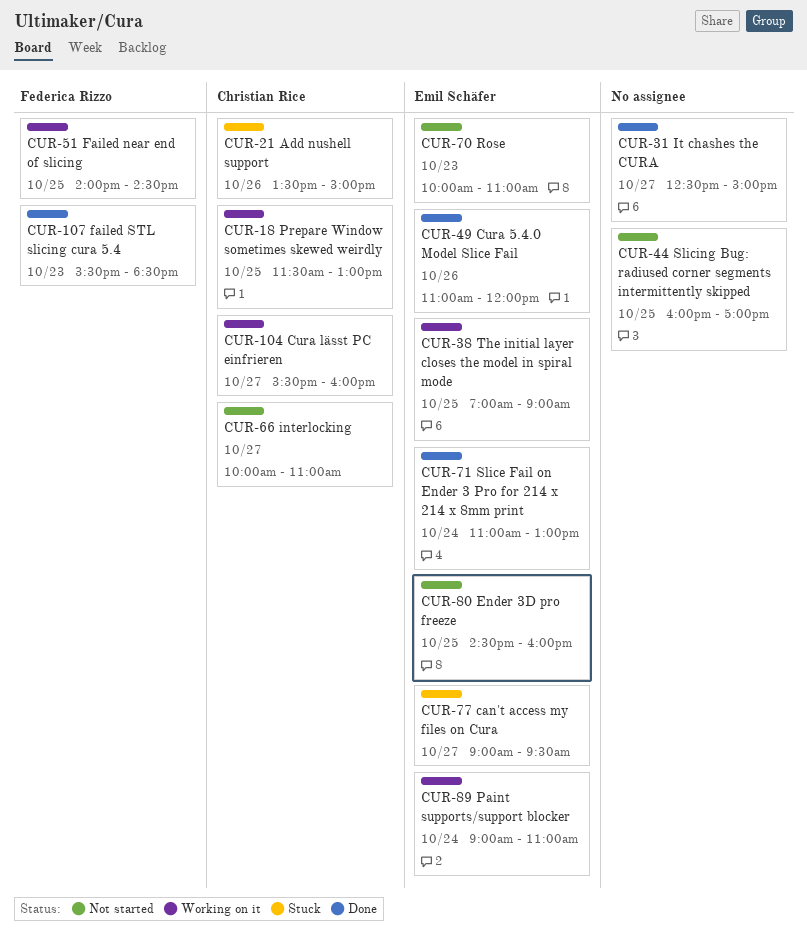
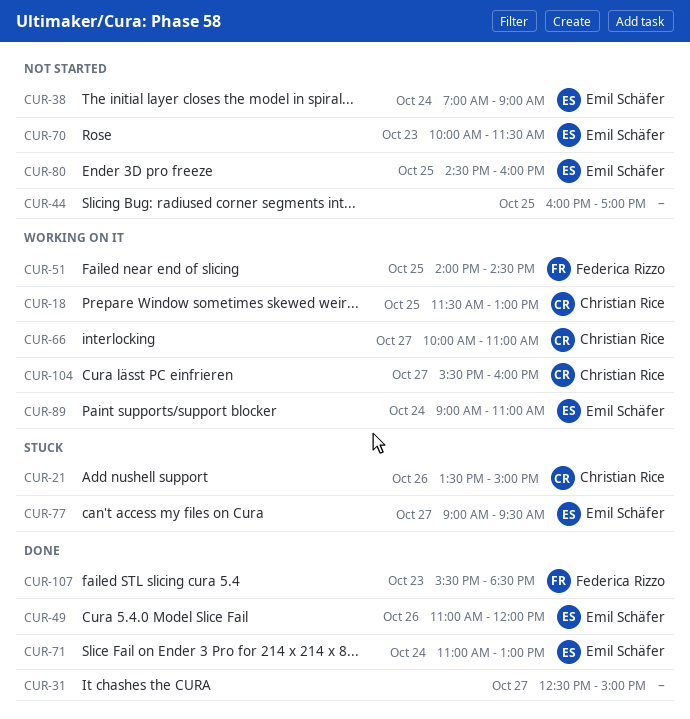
CUR-38, status: Working on it -> Not started
CUR-38, day: Oct 25 -> Oct 24
CUR-66, status: Not started -> Working on it
CUR-70, ends: 11:00 -> 11:30

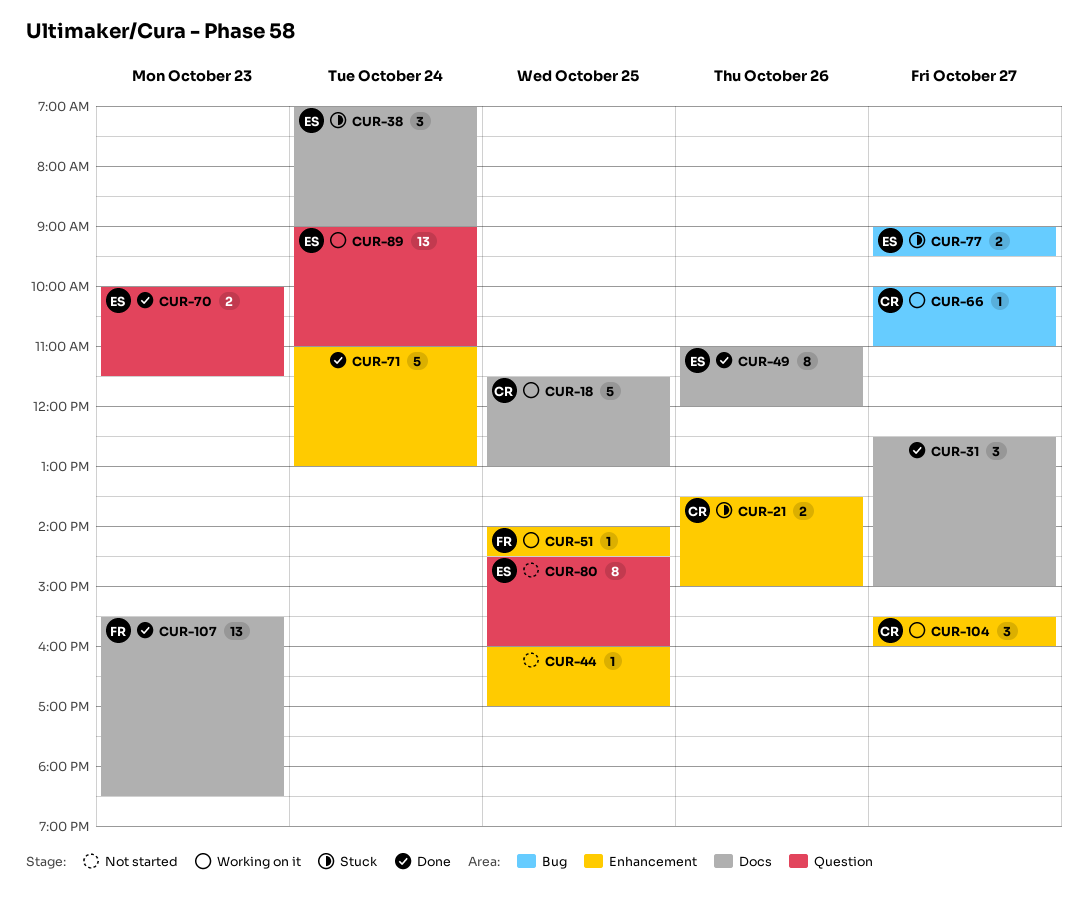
CUR-38, status: Not started -> Stuck
CUR-70, status: Not started -> Done
CUR-71, owner: Emil Schäfer -> none

